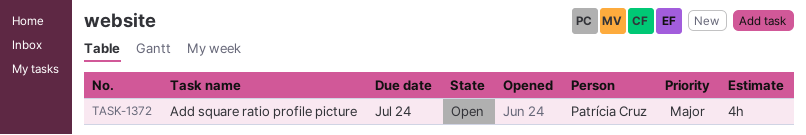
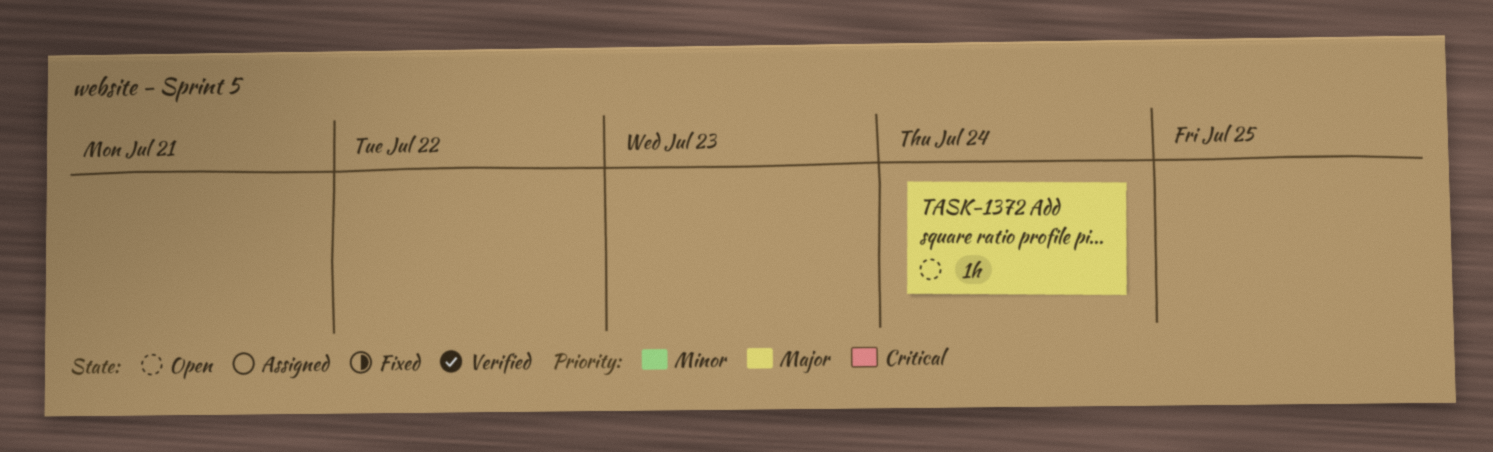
TASK-1372, estimate: 4h -> 1h

